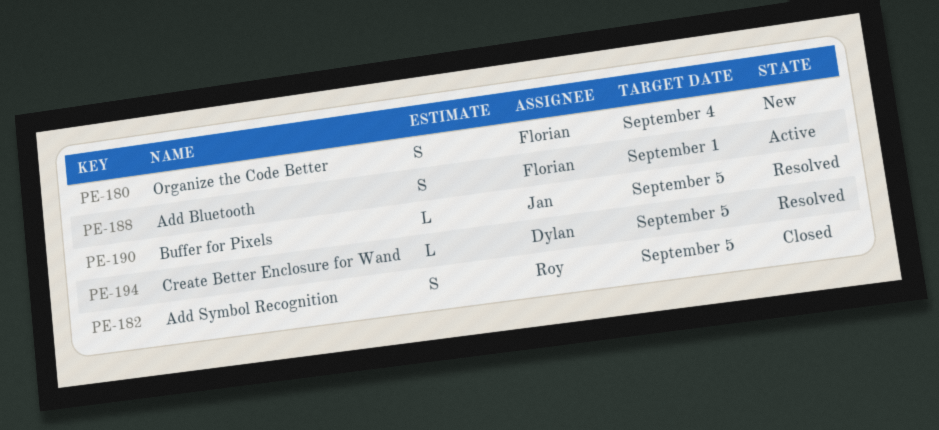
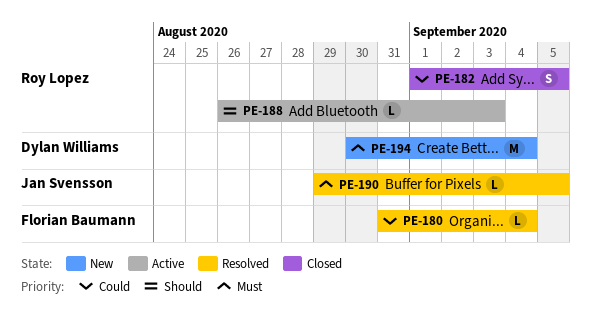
PE-180, status: New -> Resolved
PE-180, estimate: S -> L
PE-188, owner: Florian Baumann -> Roy Lopez
PE-188, estimate: S -> L
PE-188, due: Sep 1 -> Sep 3
PE-194, status: Resolved -> New
PE-194, estimate: L -> M
PE-194, due: Sep 5 -> Sep 4

